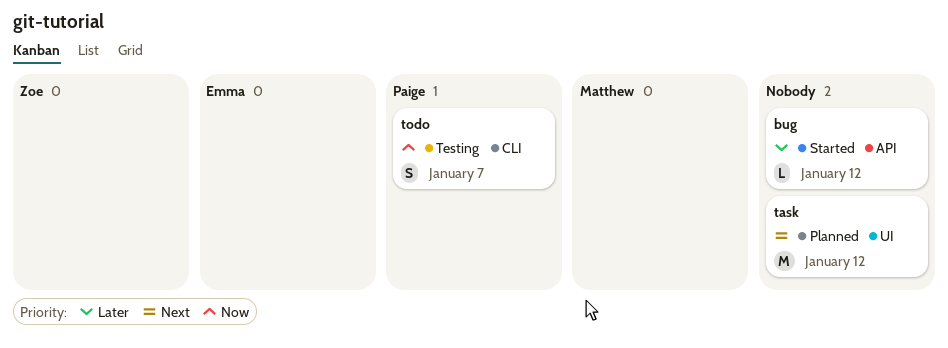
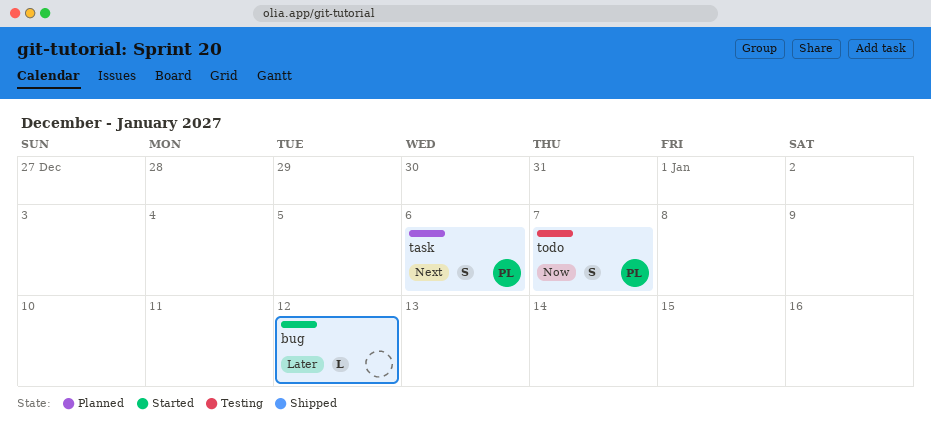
task, owner: none -> Paige
task, estimate: M -> S
task, due: Jan 12 -> Jan 6

